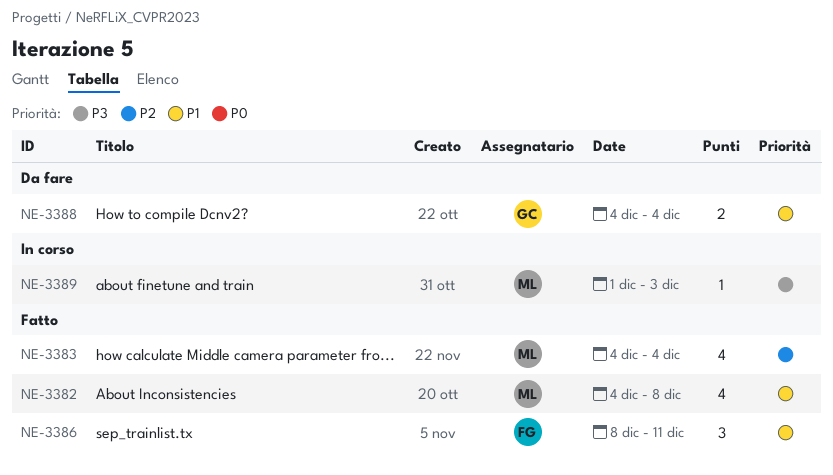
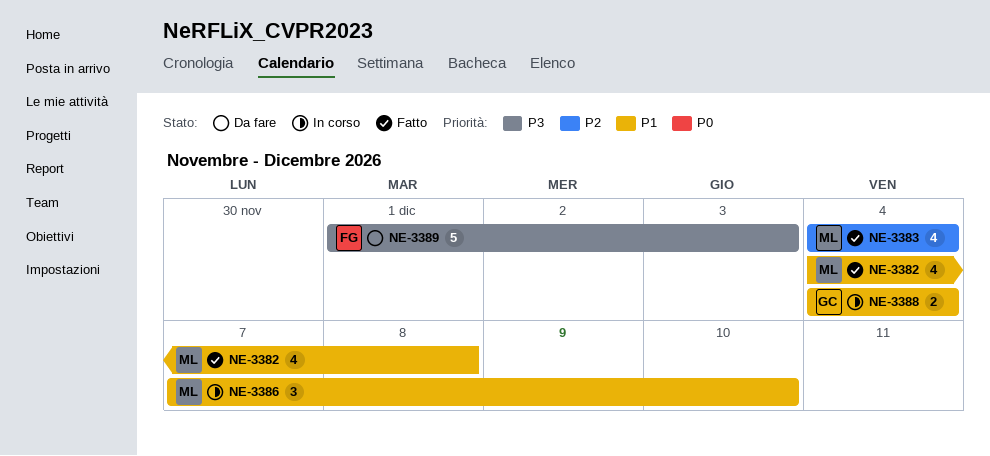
NE-3386, status: Fatto -> In corso
NE-3386, owner: FG -> ML
NE-3386, start: Dec 8 -> Dec 7
NE-3386, due: Dec 11 -> Dec 10
NE-3388, status: Da fare -> In corso
NE-3389, status: In corso -> Da fare
NE-3389, owner: ML -> FG
NE-3389, estimate: 1 -> 5

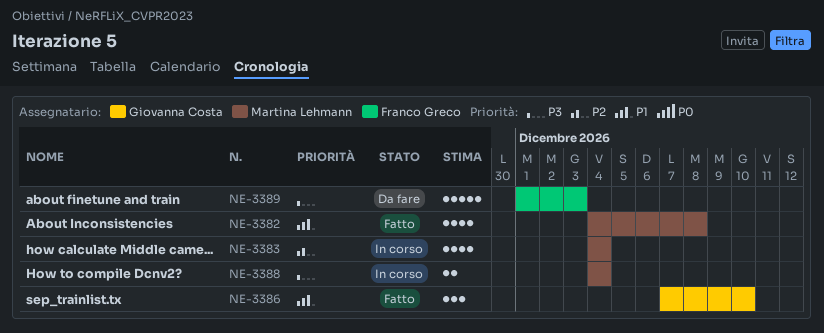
NE-3383, status: Fatto -> In corso
NE-3386, status: In corso -> Fatto
NE-3386, owner: Martina Lehmann -> Giovanna Costa
NE-3388, owner: Giovanna Costa -> Martina Lehmann
NE-3388, priority: P1 -> P3

